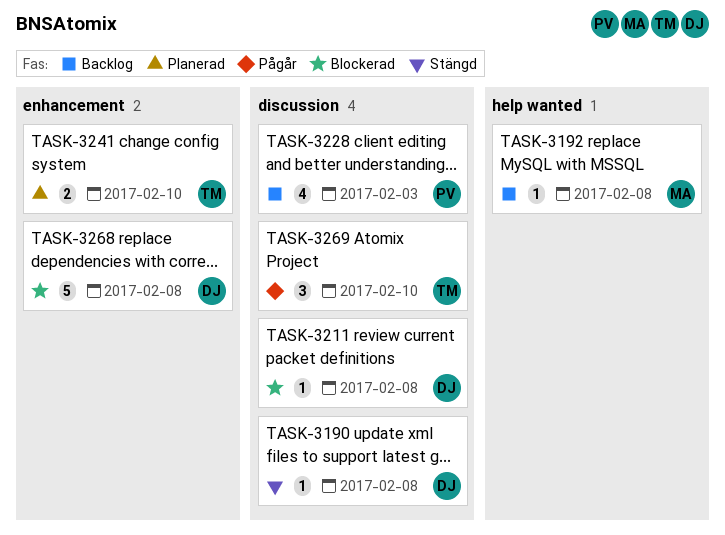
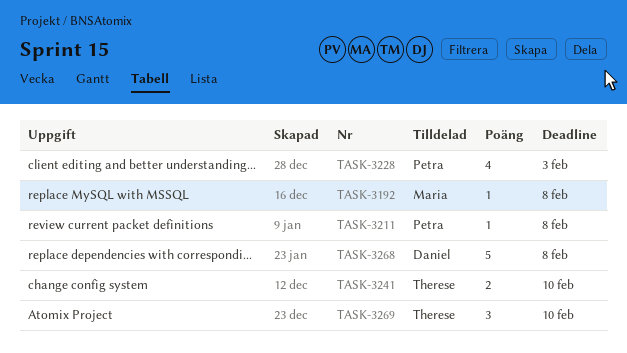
TASK-3190: present -> none
TASK-3211, owner: Daniel -> Petra

